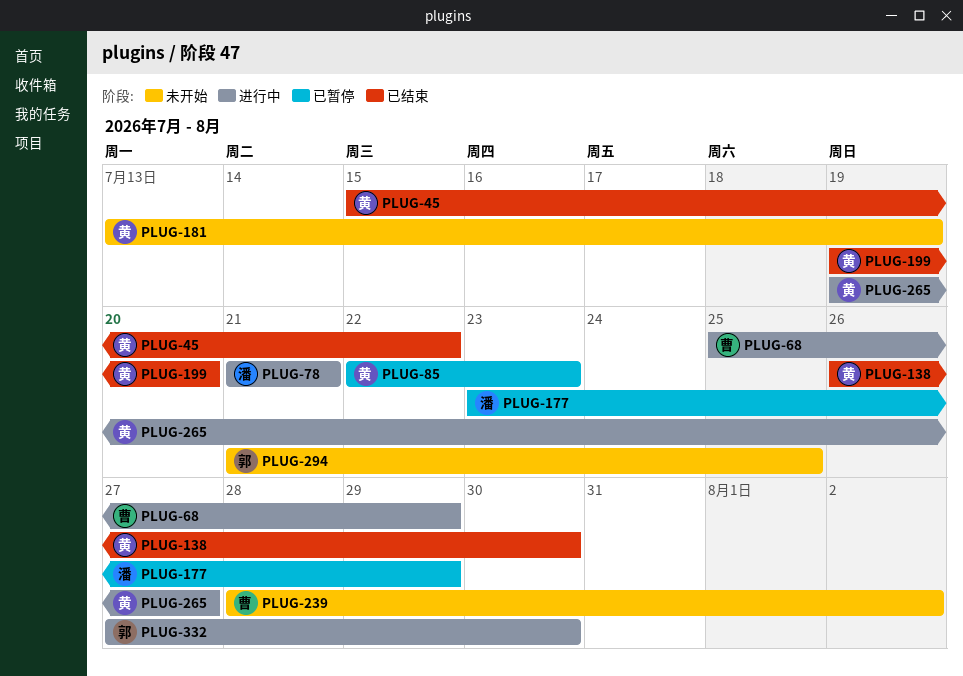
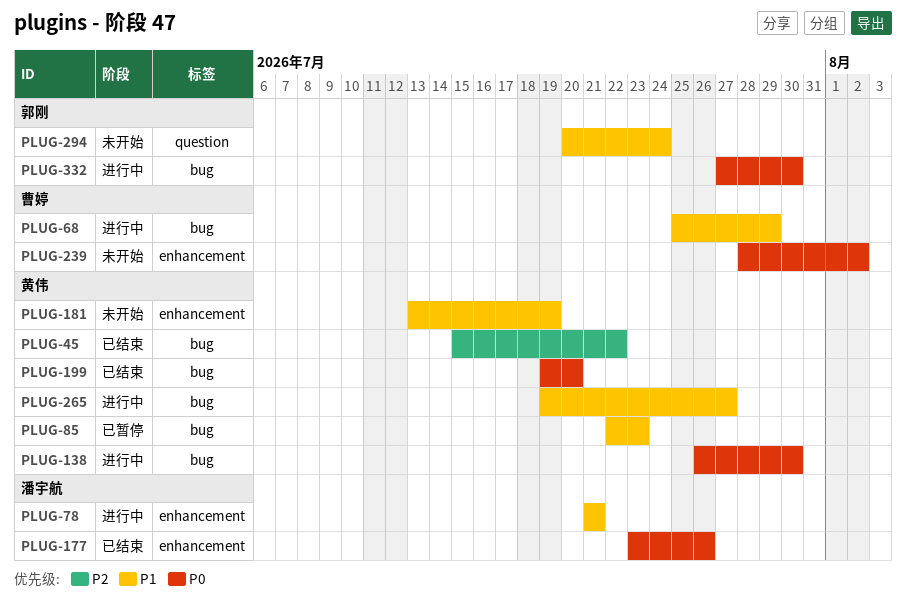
PLUG-138, status: 已结束 -> 进行中
PLUG-177, status: 已暂停 -> 已结束
PLUG-177, due: Jul 29 -> Jul 26
PLUG-294, start: Jul 21 -> Jul 20
PLUG-294, due: Jul 25 -> Jul 24

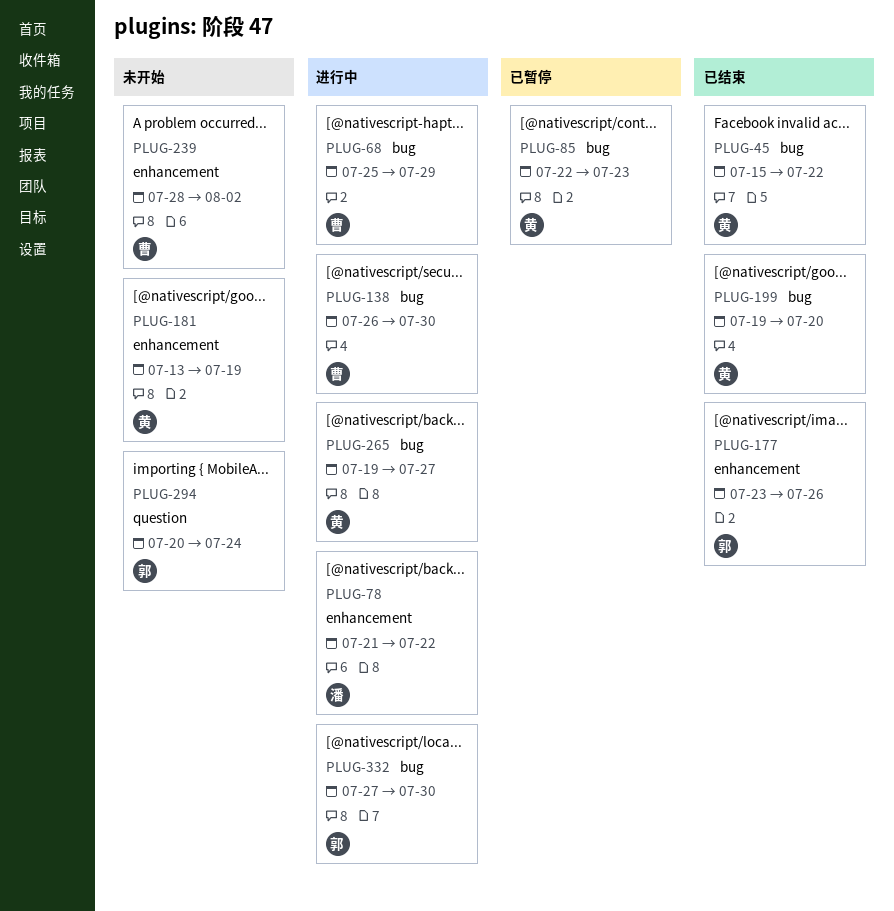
PLUG-78, due: Jul 21 -> Jul 22
PLUG-138, owner: 黄伟 -> 曹婷
PLUG-177, owner: 潘宇航 -> 郭刚

